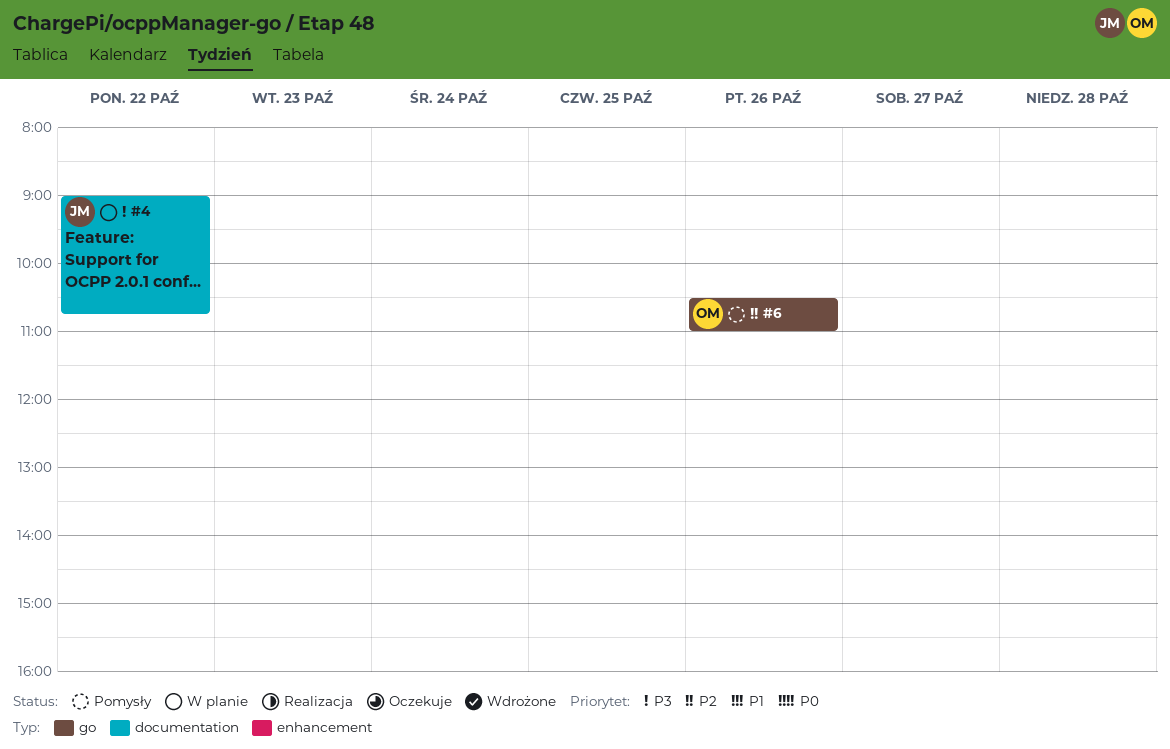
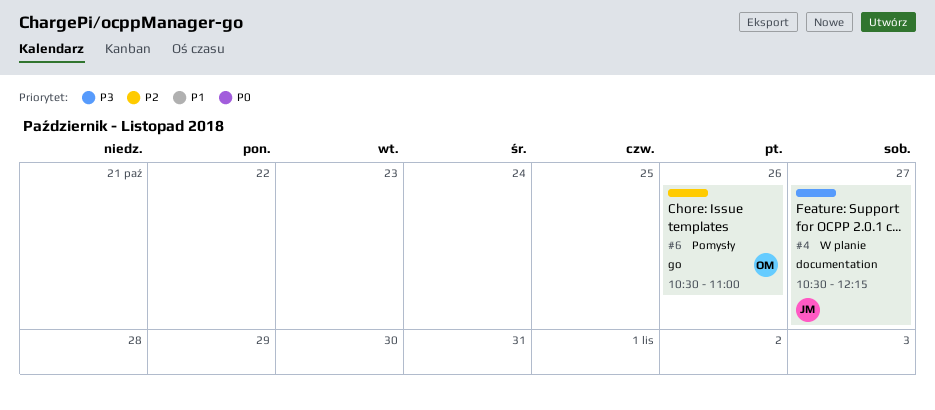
#4, day: Oct 22 -> Oct 27
#4, begins: 09:00 -> 10:30
#4, ends: 10:45 -> 12:15

